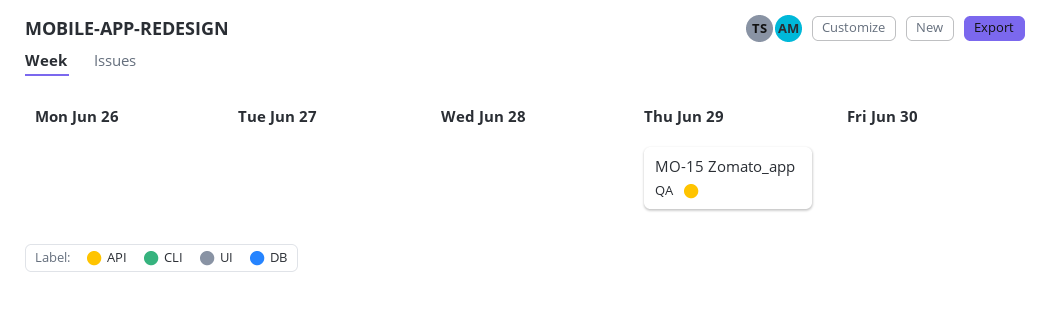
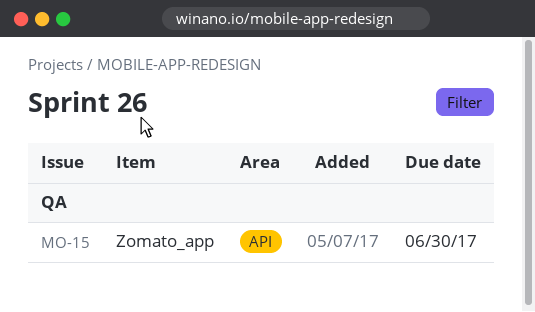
MO-15, due: Jun 29 -> Jun 30

